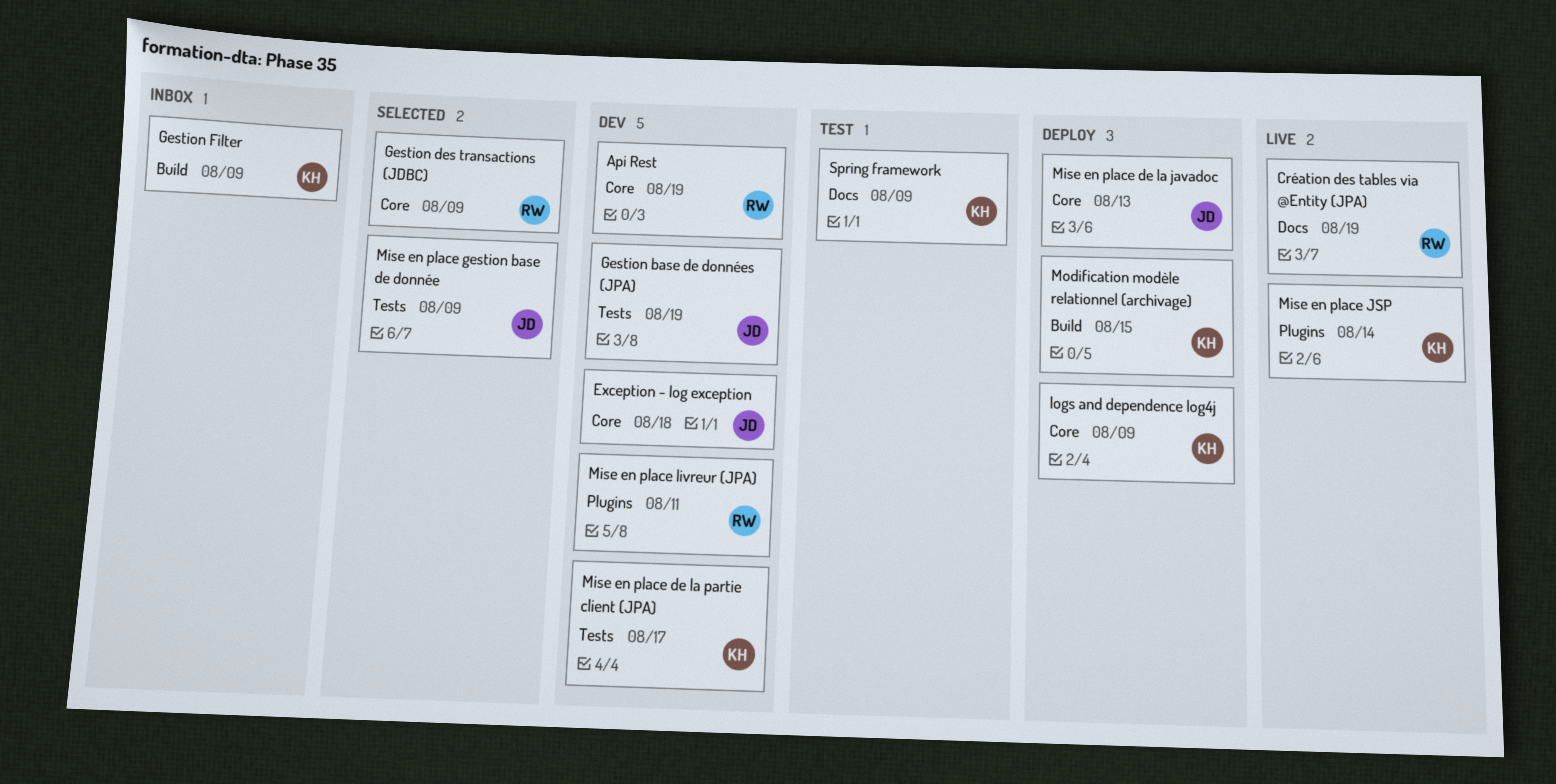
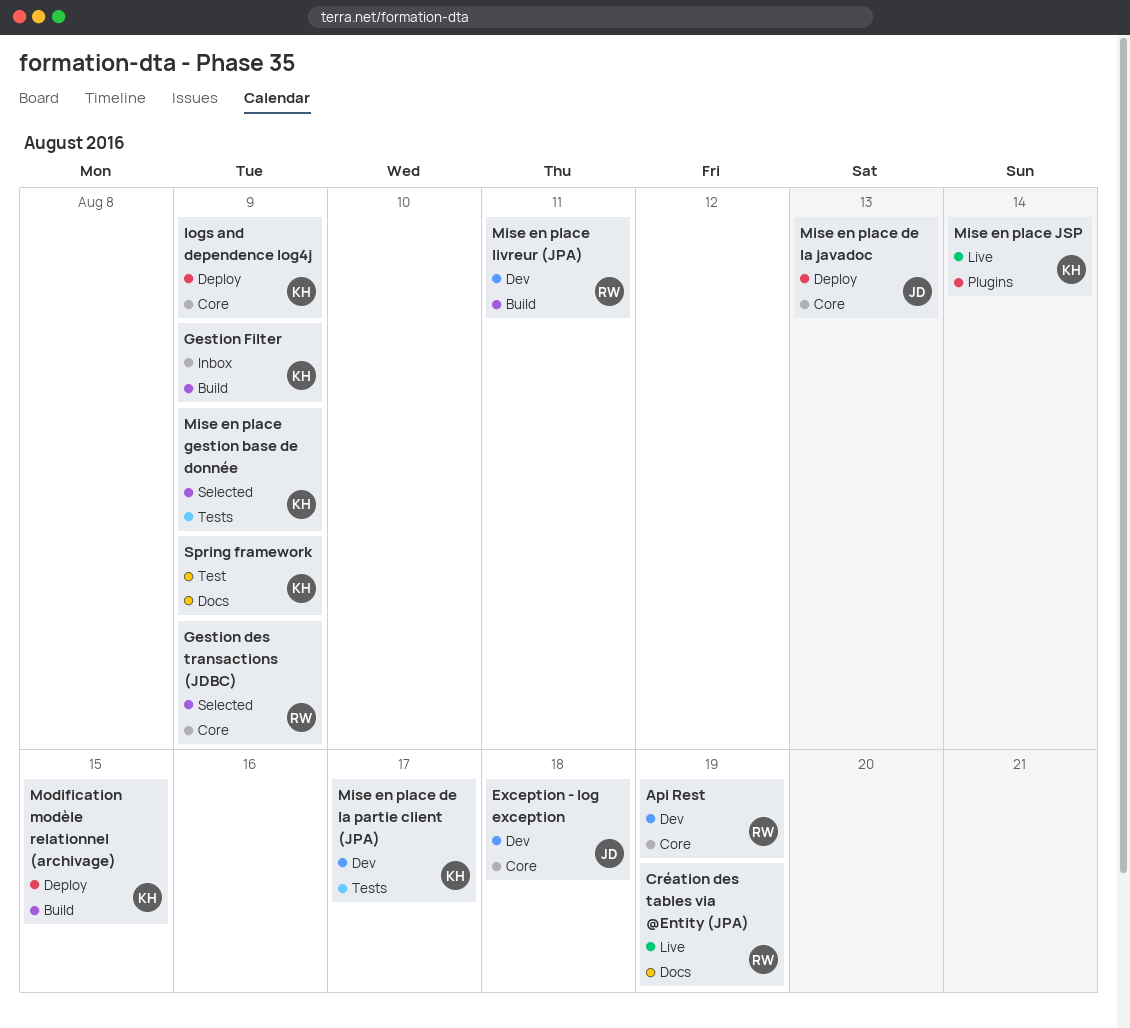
Gestion base de données (JPA): present -> none
Mise en place gestion base de donnée, owner: JD -> KH
Mise en place livreur (JPA), label: Plugins -> Build

